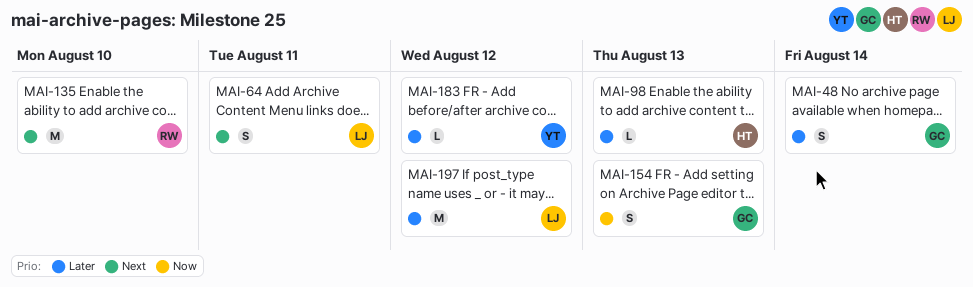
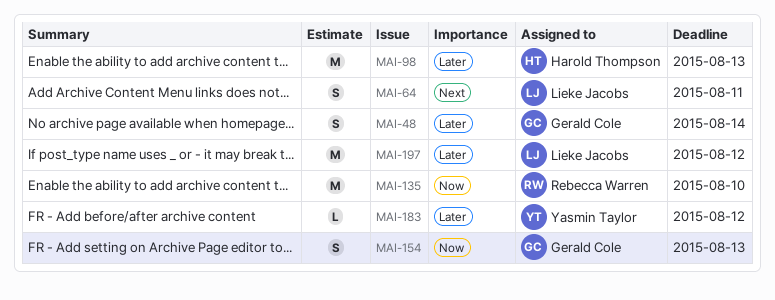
MAI-98, estimate: L -> M
MAI-135, priority: Next -> Now

